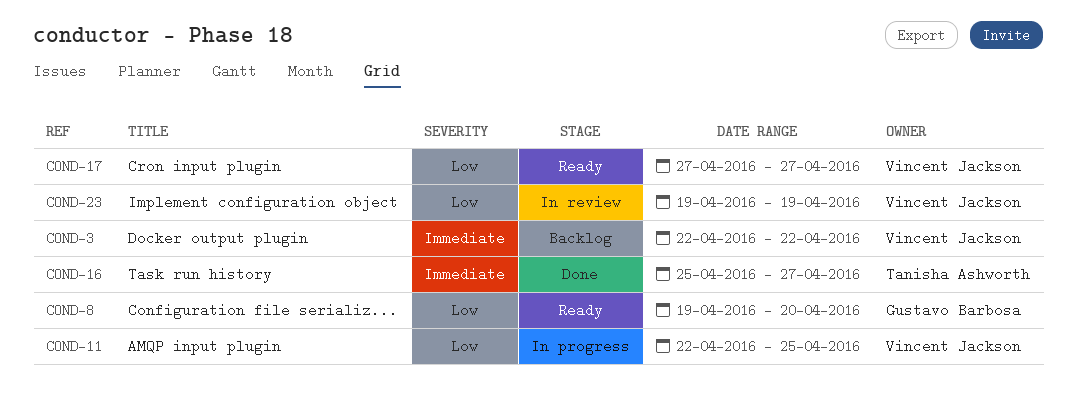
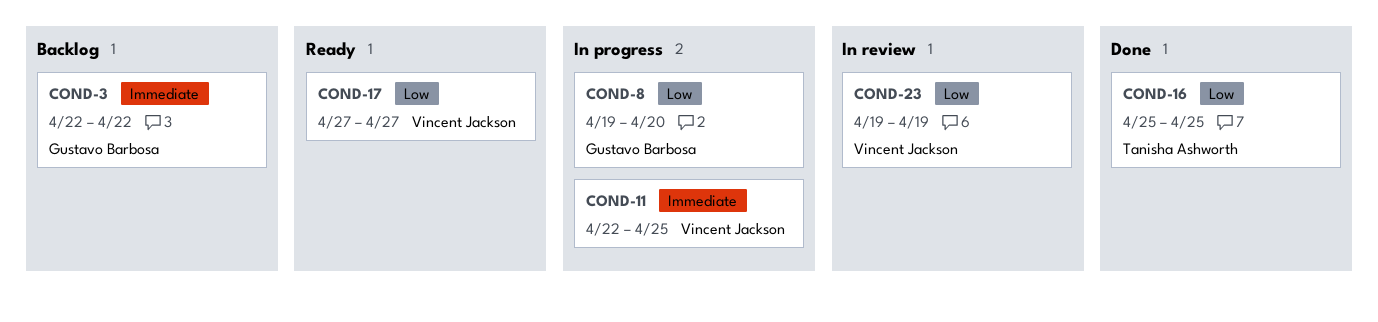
COND-3, owner: Vincent Jackson -> Gustavo Barbosa
COND-8, status: Ready -> In progress
COND-11, priority: Low -> Immediate
COND-16, priority: Immediate -> Low
COND-16, due: Apr 27 -> Apr 25

